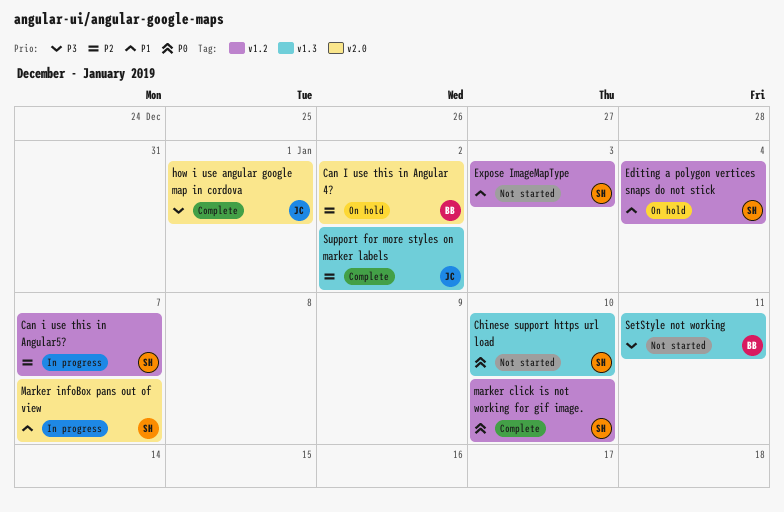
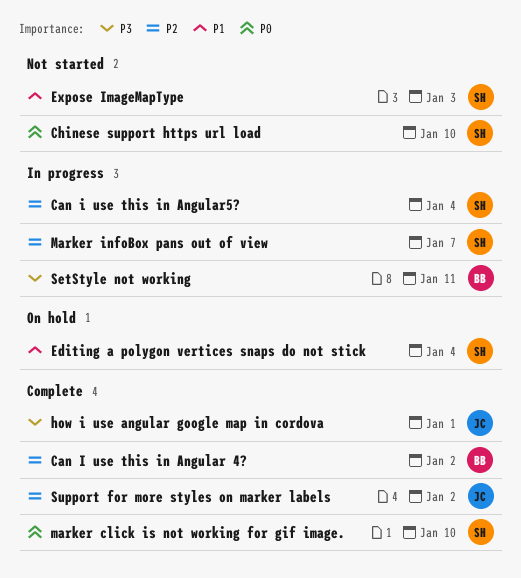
Can I use this in Angular 4?, status: On hold -> Complete
Can i use this in Angular5?, due: Jan 7 -> Jan 4
Marker infoBox pans out of view, priority: P1 -> P2
SetStyle not working, status: Not started -> In progress

